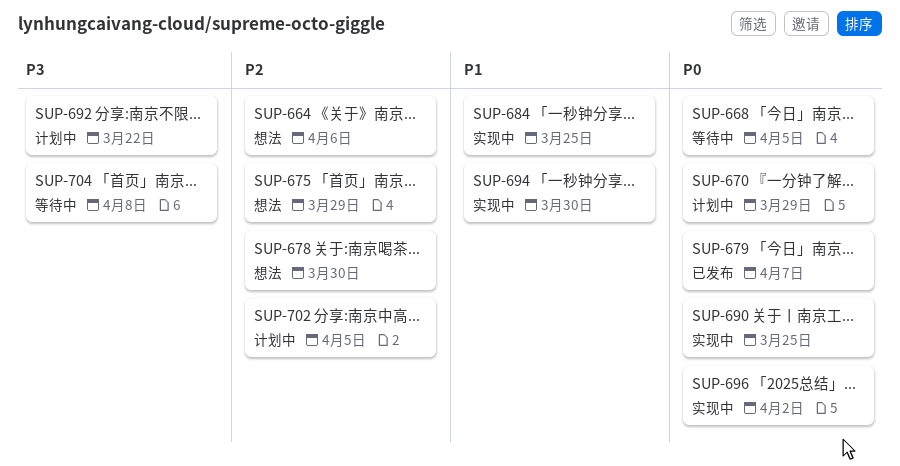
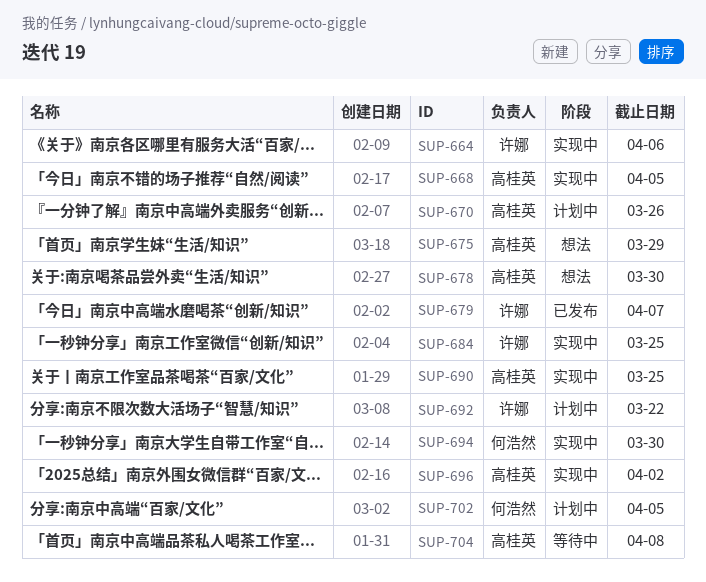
SUP-664, status: 想法 -> 实现中
SUP-668, status: 等待中 -> 实现中
SUP-670, due: Mar 29 -> Mar 26

